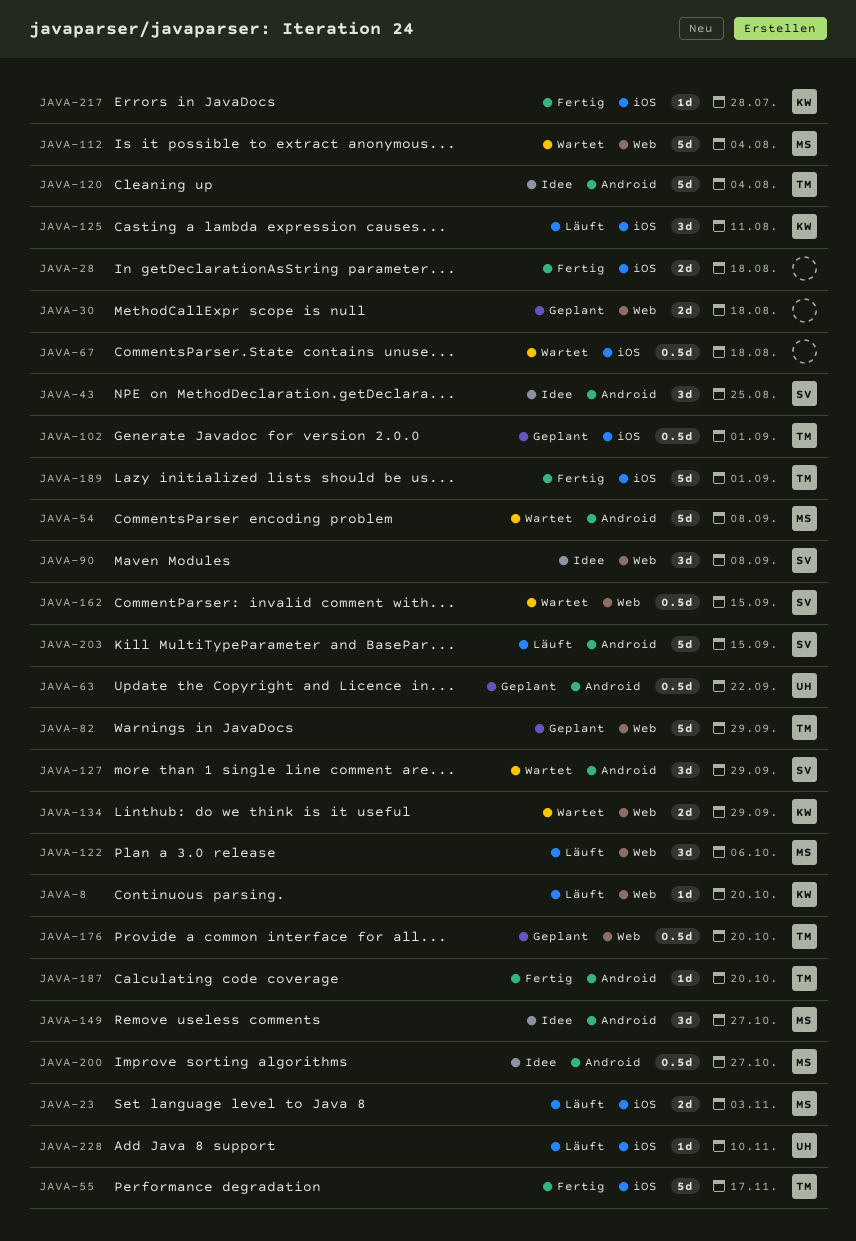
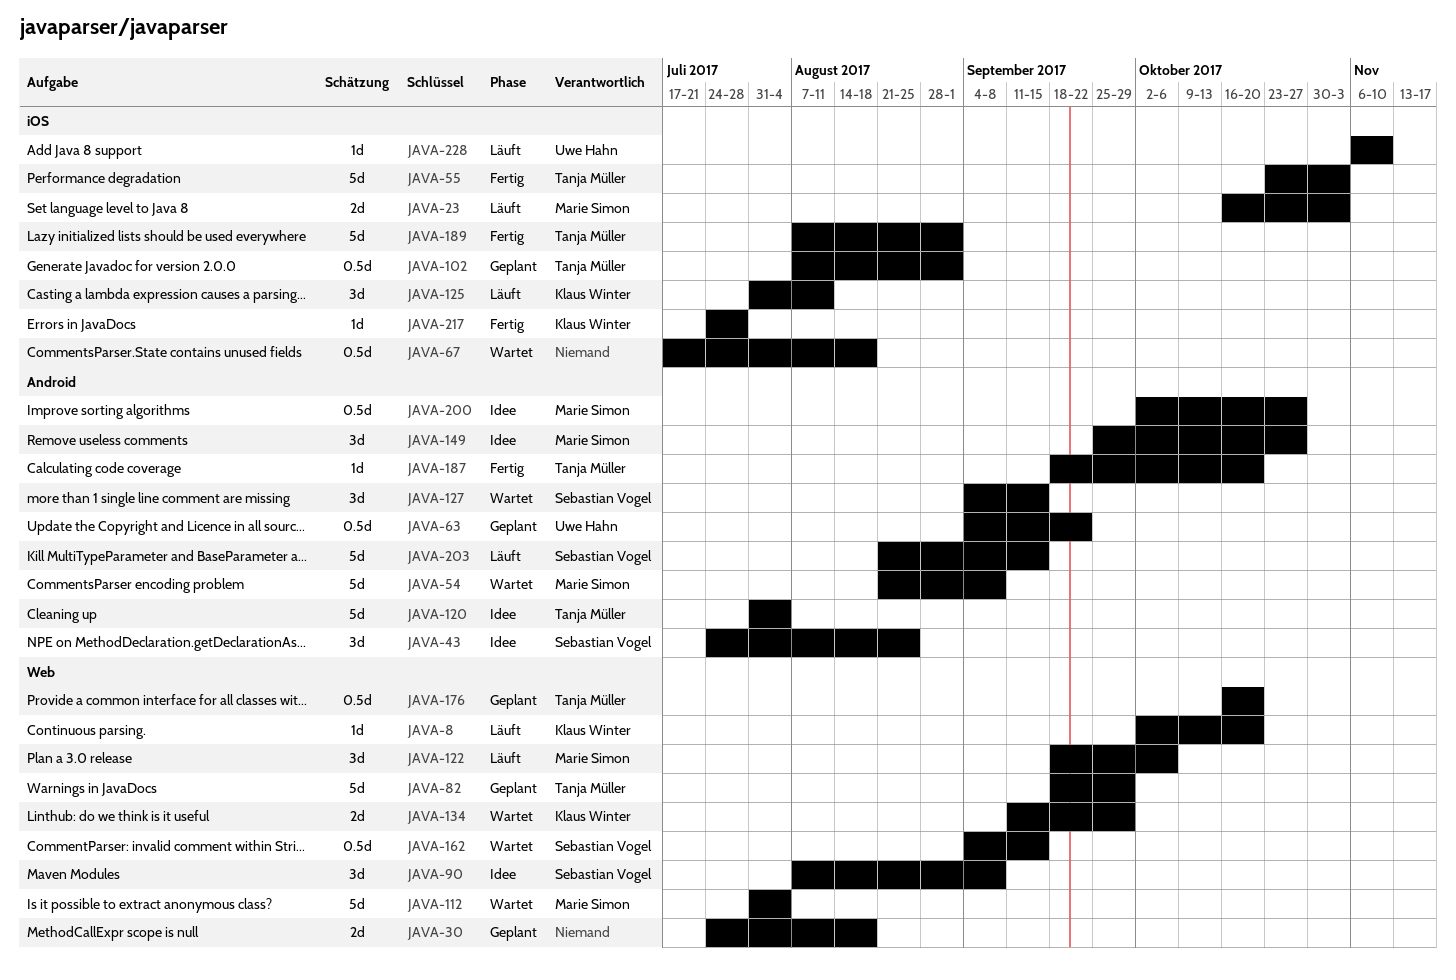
JAVA-28: present -> none
JAVA-55, due: Nov 17 -> Nov 3
JAVA-127, due: Sep 29 -> Sep 15

